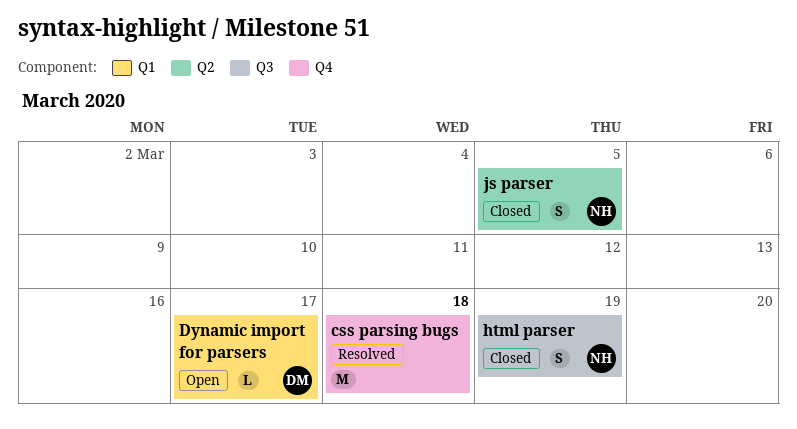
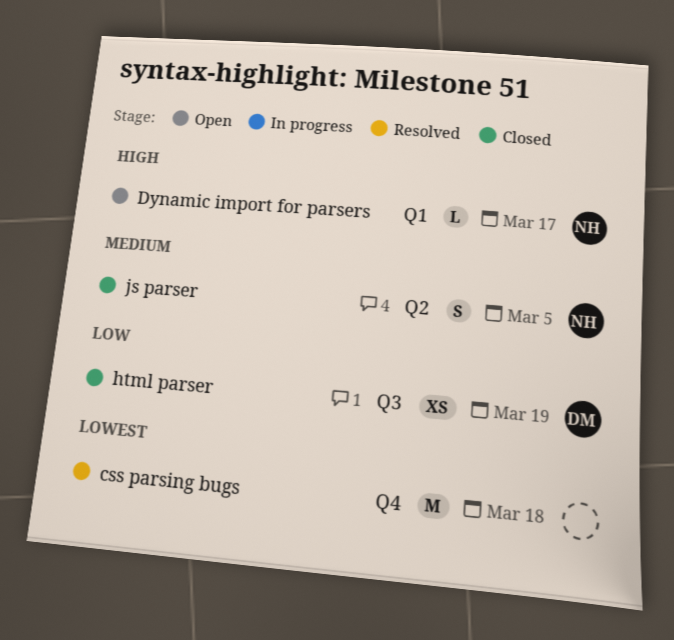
Dynamic import for parsers, owner: DM -> NH
html parser, owner: NH -> DM
html parser, estimate: S -> XS

